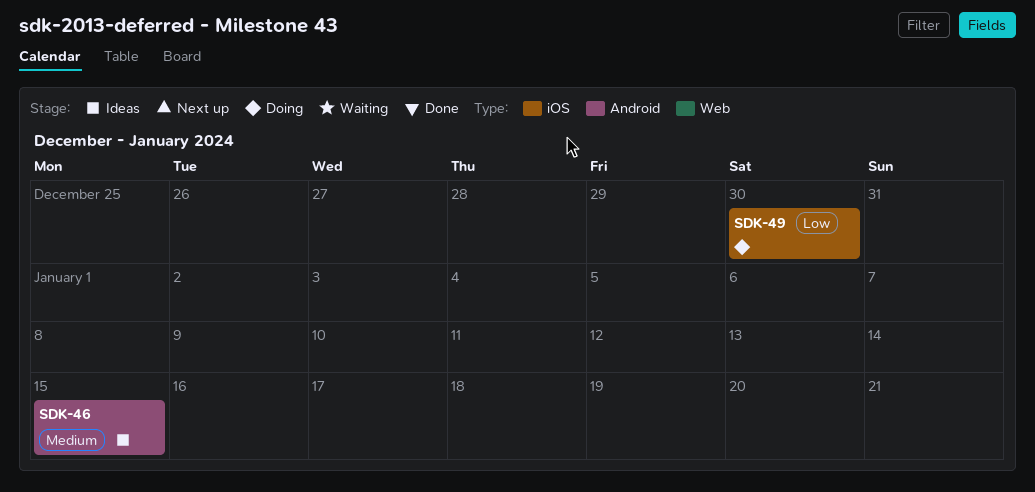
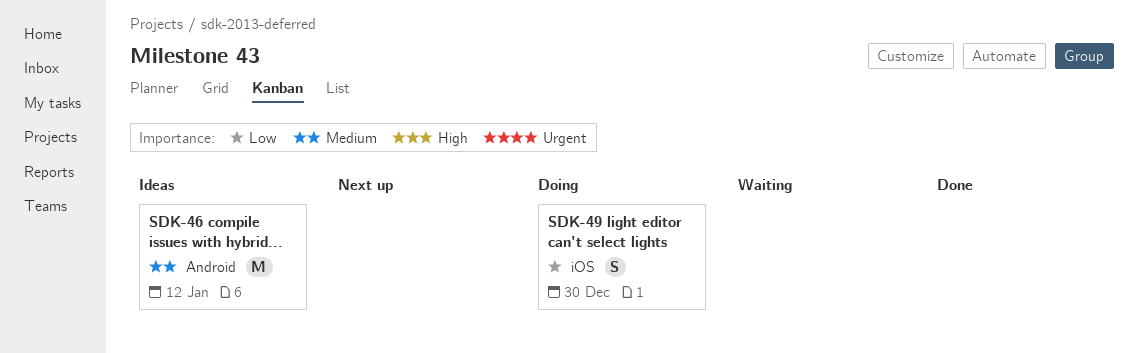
SDK-46, due: Jan 15 -> Jan 12

